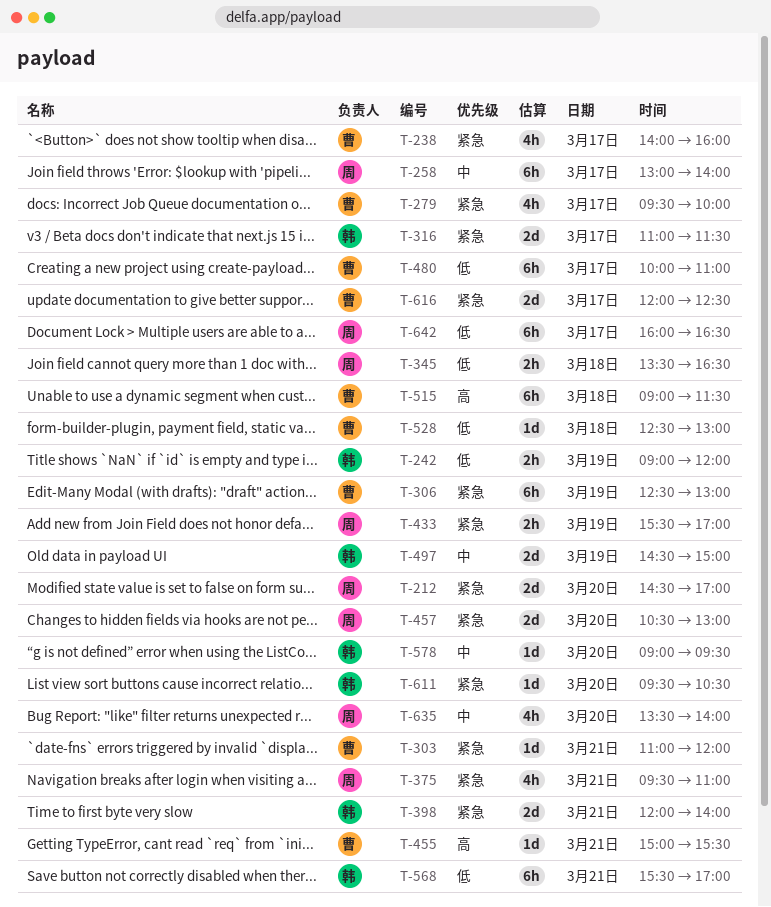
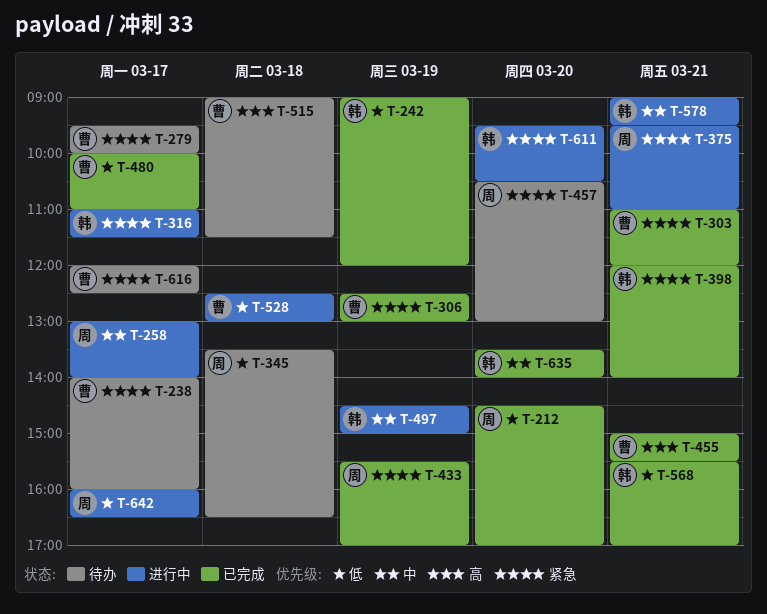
T-212, priority: 紧急 -> 低
T-578, day: Mar 20 -> Mar 21
T-635, owner: 周 -> 韩

